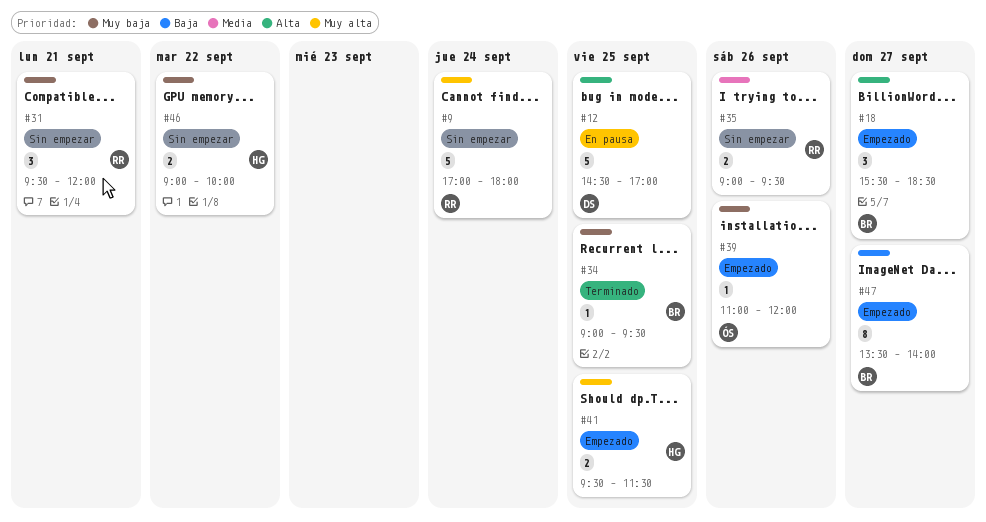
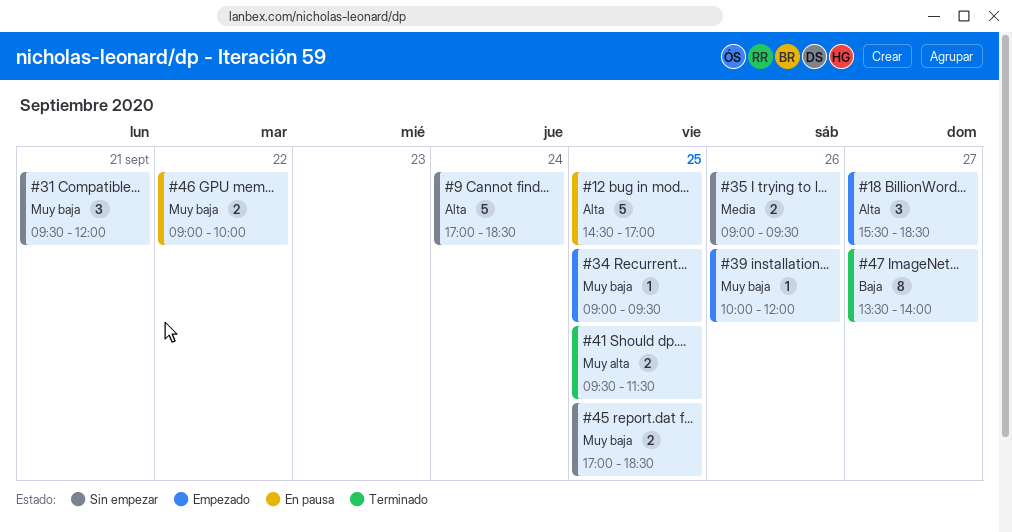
#9, priority: Muy alta -> Alta
#9, ends: 18:00 -> 18:30
#34, status: Terminado -> Empezado
#39, begins: 11:00 -> 10:00
#41, status: Empezado -> Terminado
#45: none -> present
#46, status: Sin empezar -> En pausa
#47, status: Empezado -> Terminado

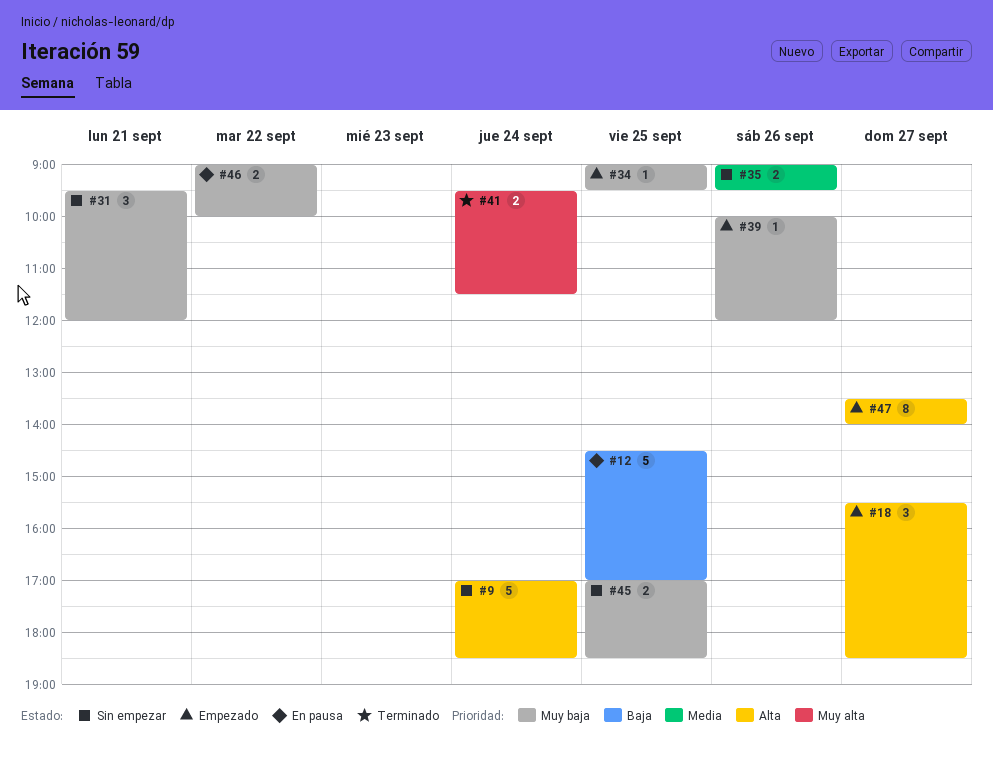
#12, priority: Alta -> Baja
#41, day: Sep 25 -> Sep 24
#47, status: Terminado -> Empezado
#47, priority: Baja -> Alta

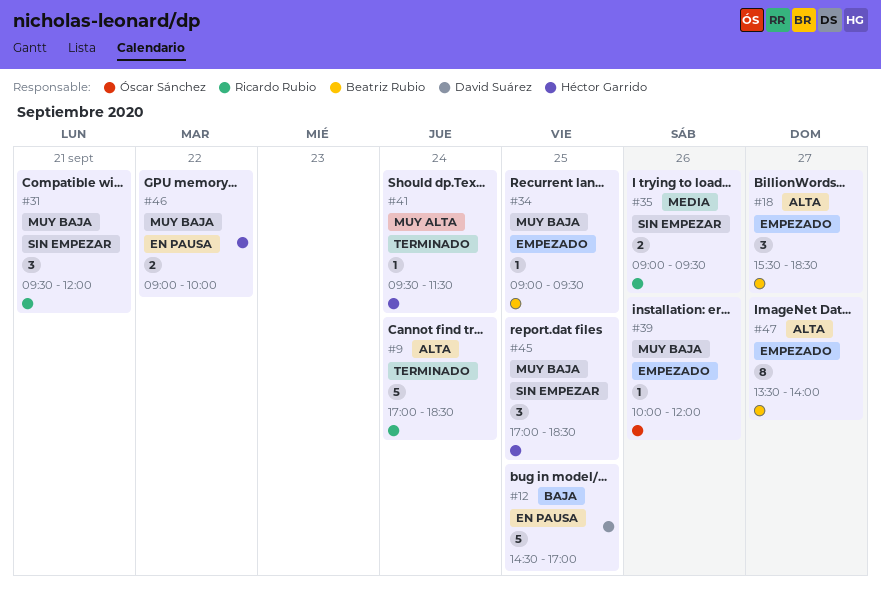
#9, status: Sin empezar -> Terminado
#41, estimate: 2 -> 1
#45, estimate: 2 -> 3

